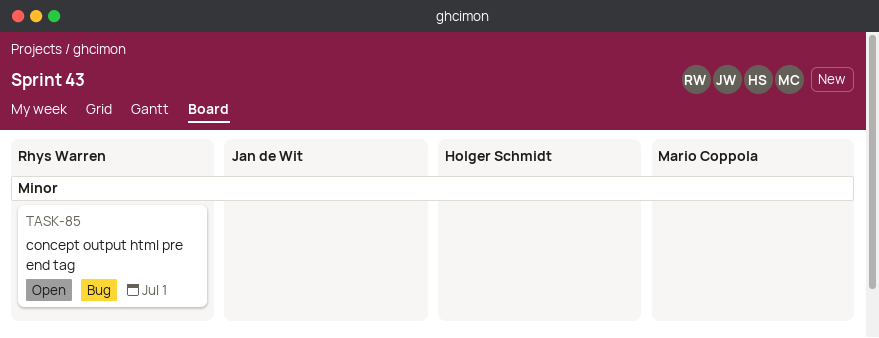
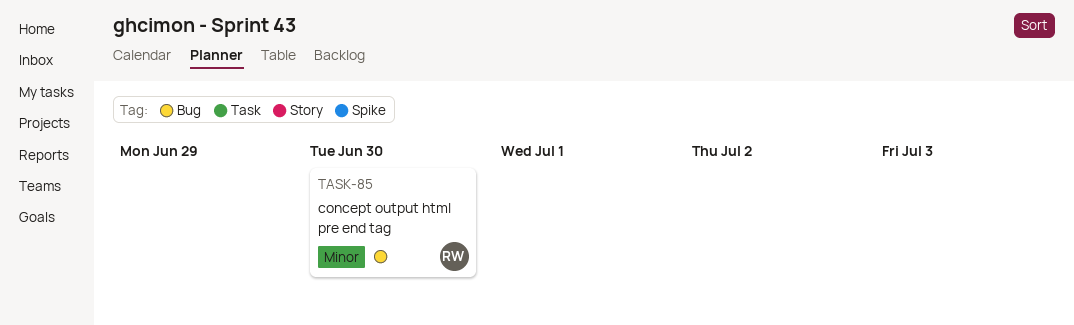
TASK-85, due: Jul 1 -> Jun 30

